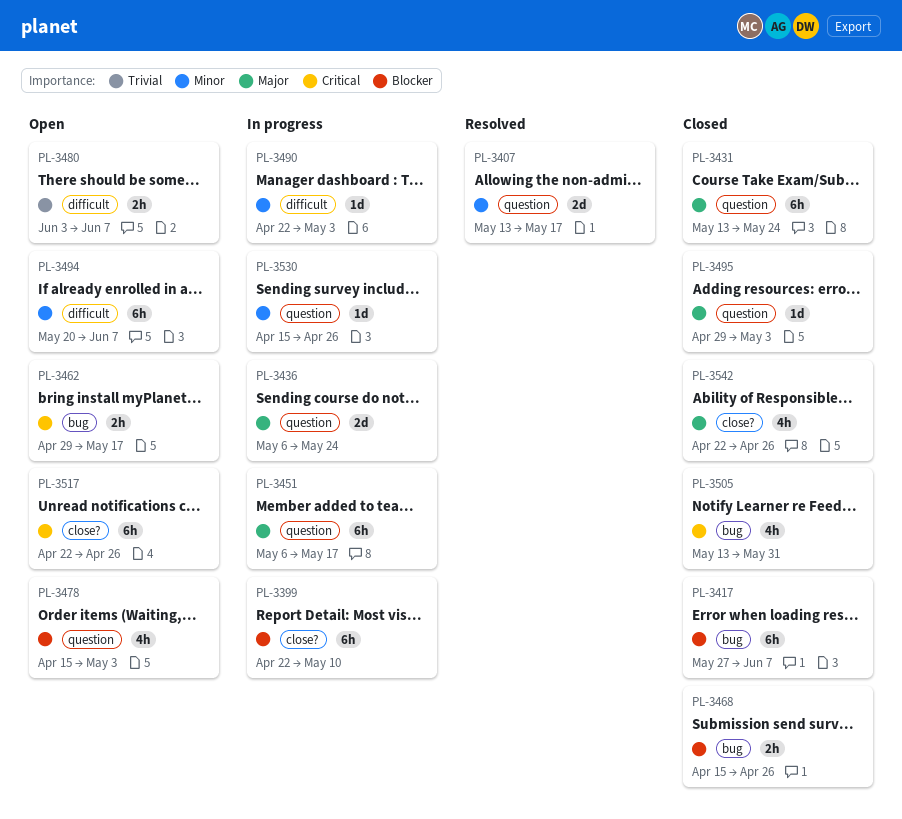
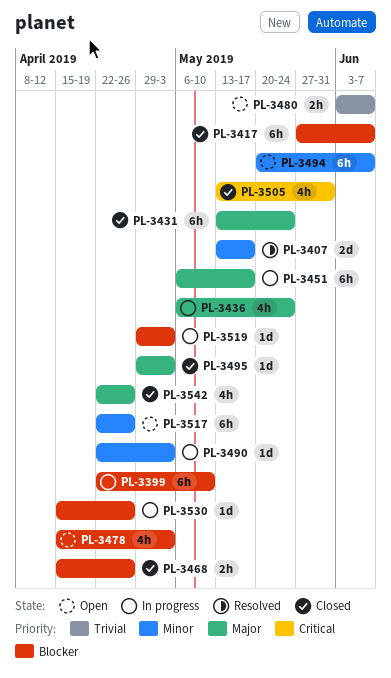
PL-3436, estimate: 2d -> 4h
PL-3462: present -> none
PL-3517, priority: Critical -> Minor
PL-3519: none -> present
PL-3530, priority: Minor -> Blocker

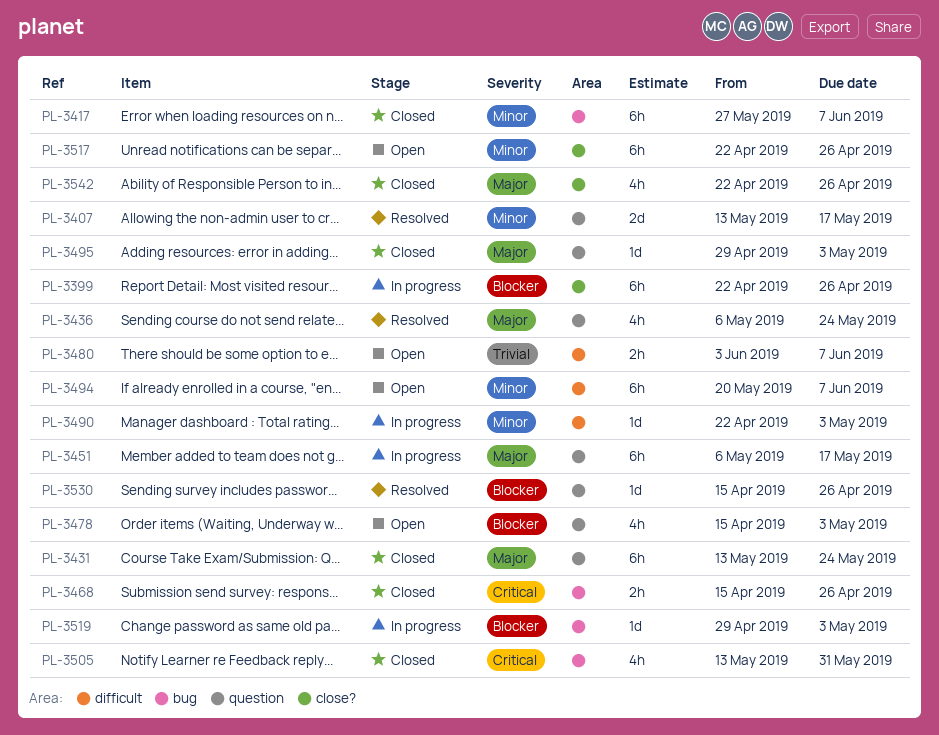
PL-3399, due: May 10 -> Apr 26
PL-3417, priority: Blocker -> Minor
PL-3436, status: In progress -> Resolved
PL-3468, priority: Blocker -> Critical
PL-3530, status: In progress -> Resolved

